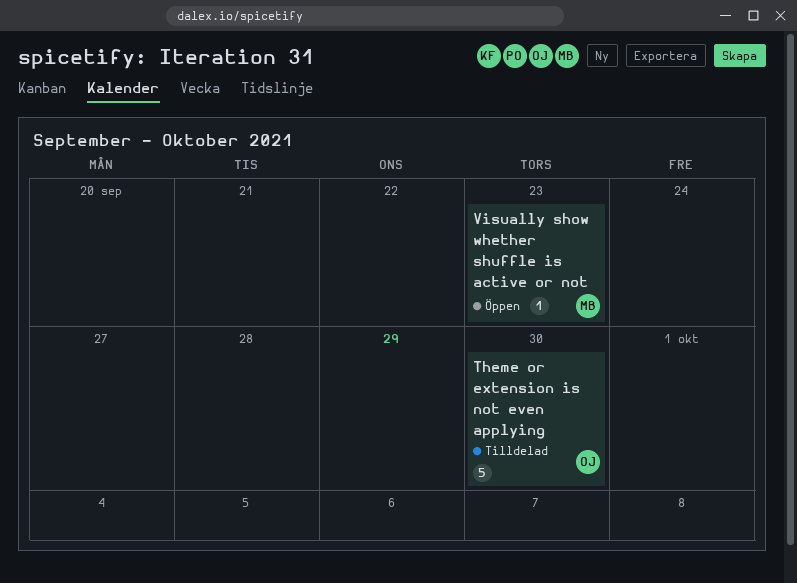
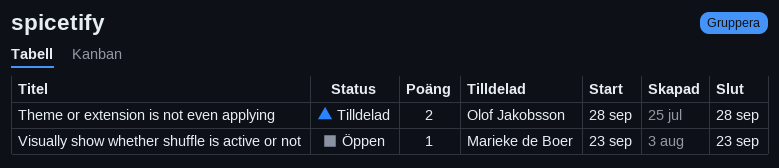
Theme or extension is not even applying, estimate: 5 -> 2
Theme or extension is not even applying, due: Sep 30 -> Sep 28

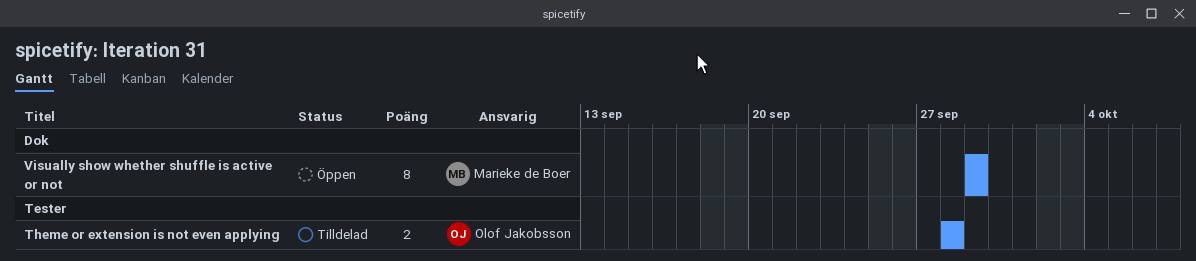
Visually show whether shuffle is active or not, estimate: 1 -> 8
Visually show whether shuffle is active or not, start: Sep 23 -> Sep 29
Visually show whether shuffle is active or not, due: Sep 23 -> Sep 29

